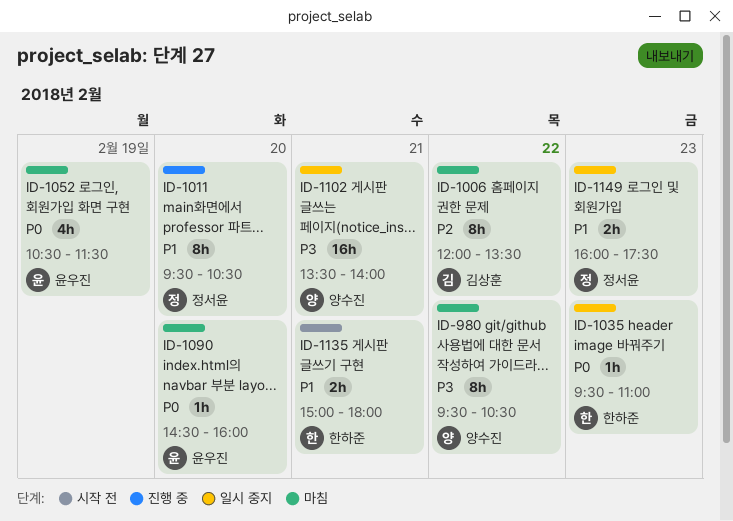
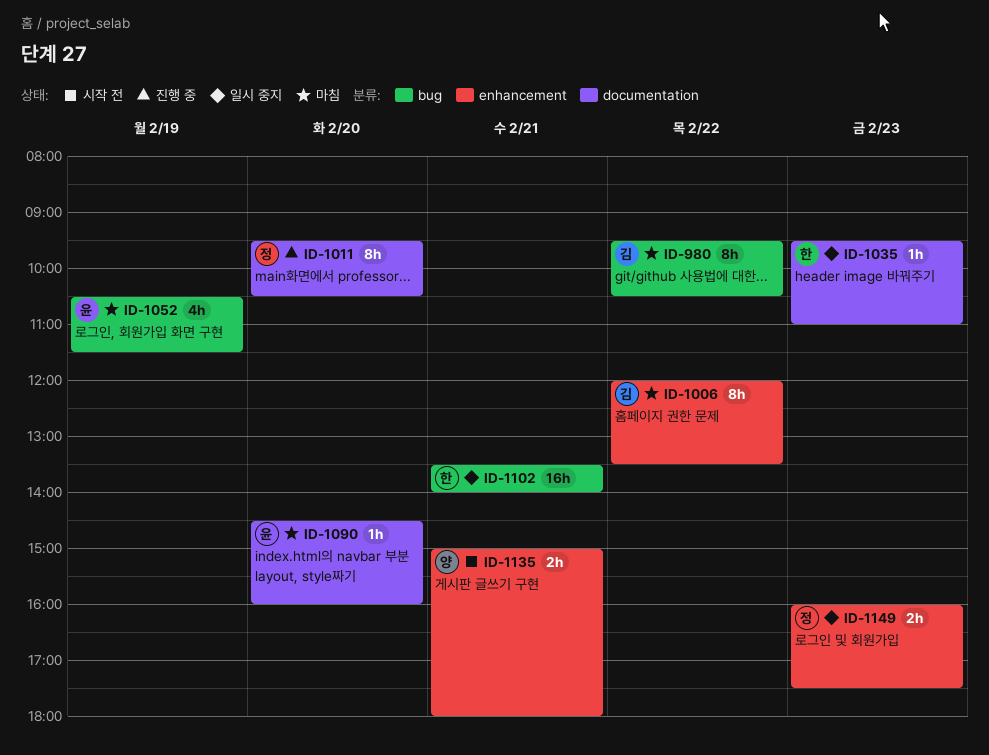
ID-980, owner: 양수진 -> 김상훈
ID-1102, owner: 양수진 -> 한하준
ID-1135, owner: 한하준 -> 양수진

